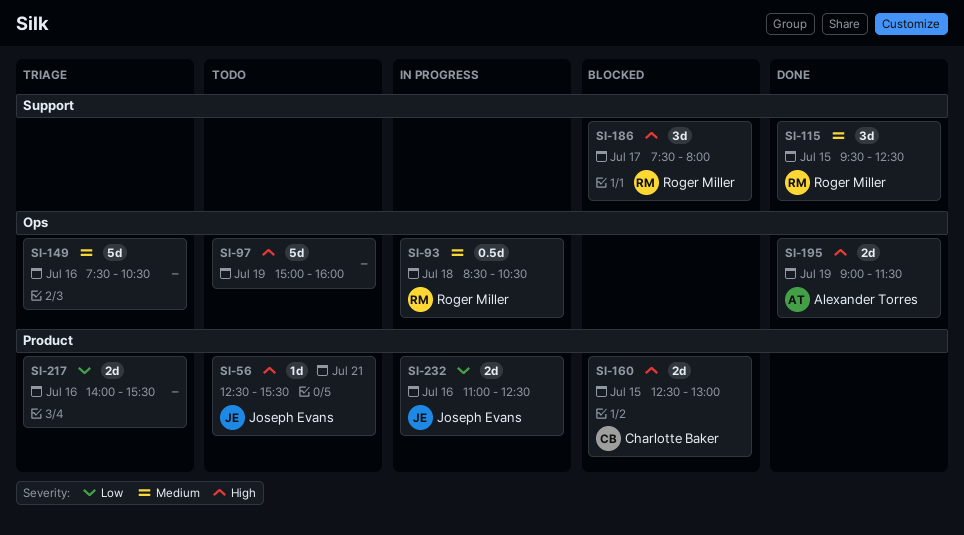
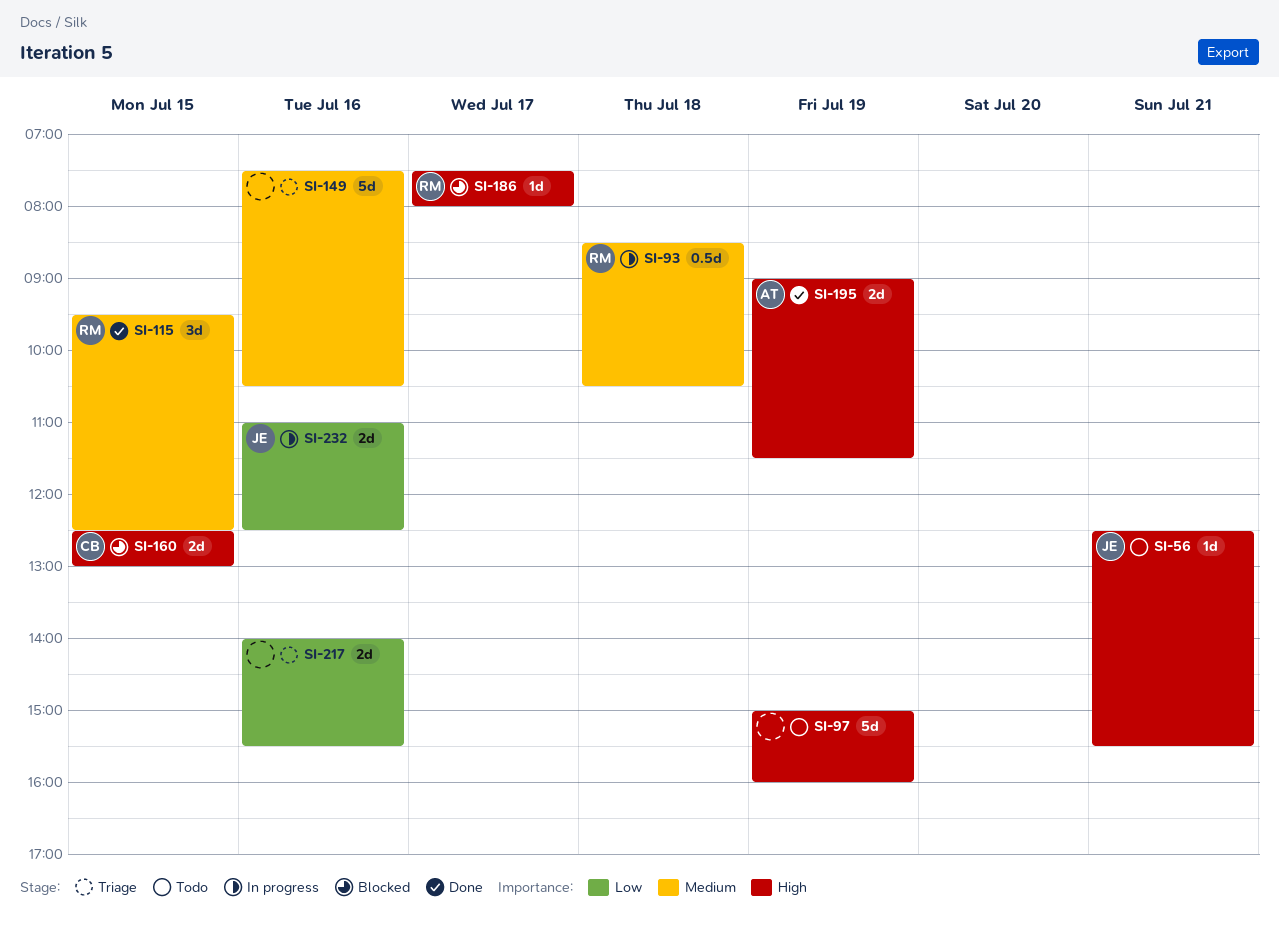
SI-186, estimate: 3d -> 1d

